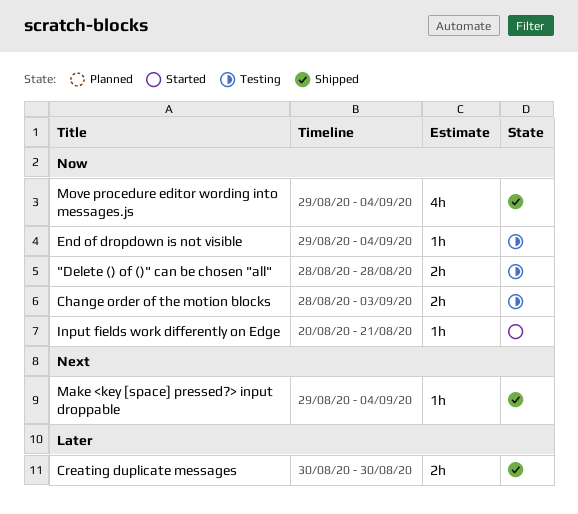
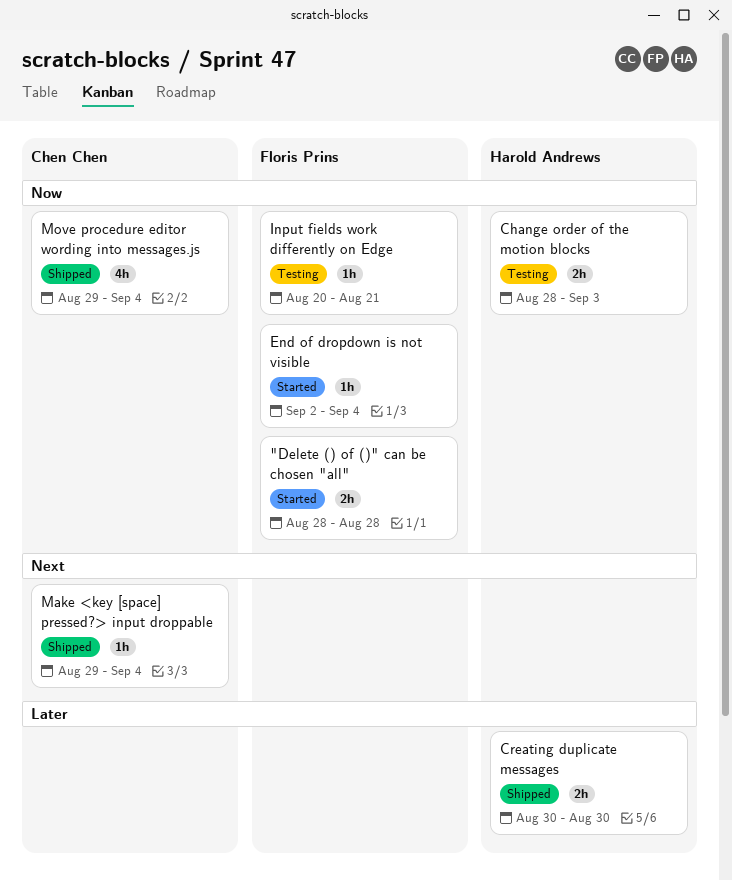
"Delete () of ()" can be chosen "all", status: Testing -> Started
End of dropdown is not visible, status: Testing -> Started
End of dropdown is not visible, start: Aug 29 -> Sep 2
Input fields work differently on Edge, status: Started -> Testing

